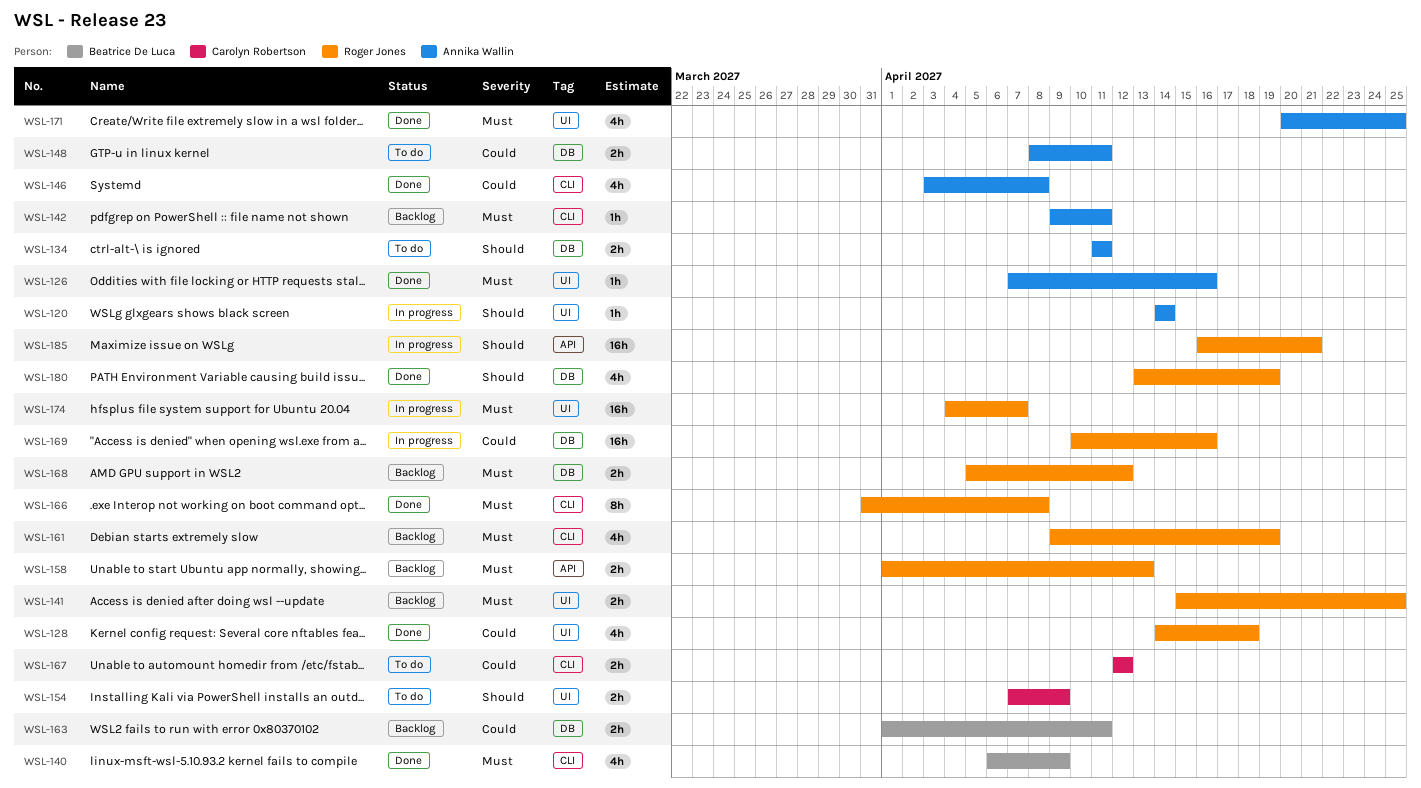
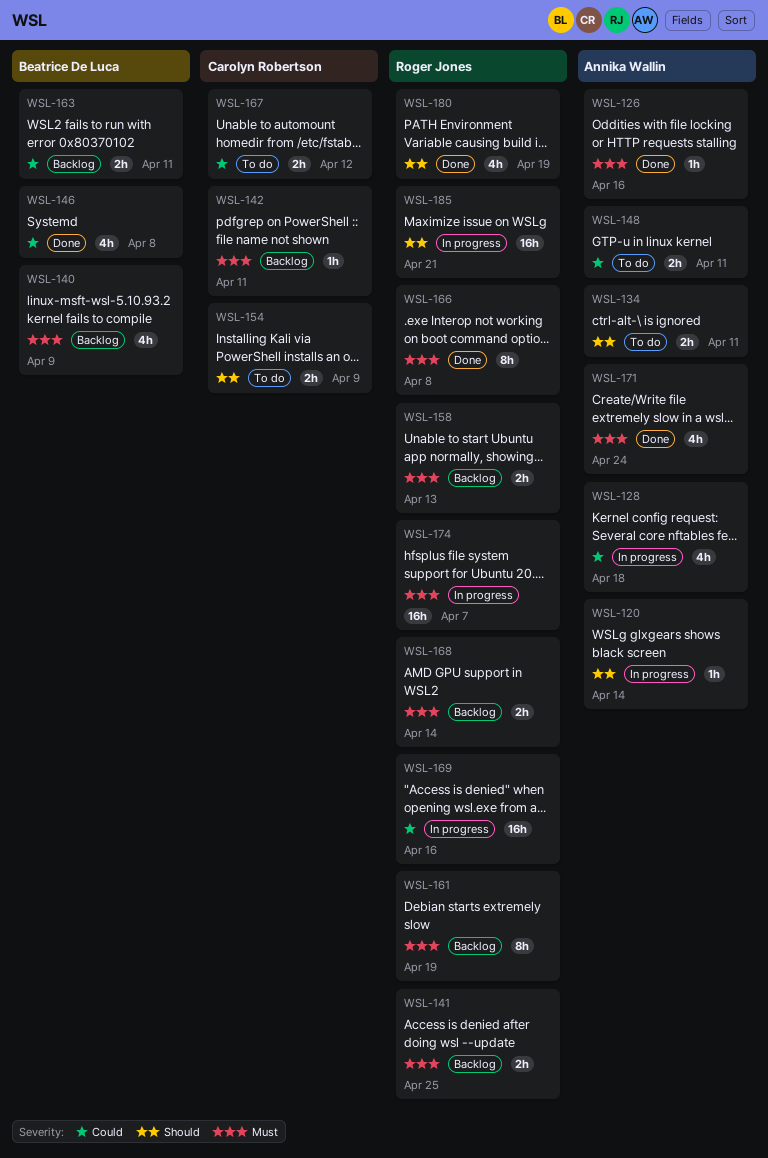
WSL-128, status: Done -> In progress
WSL-128, owner: Roger Jones -> Annika Wallin
WSL-140, status: Done -> Backlog
WSL-142, owner: Annika Wallin -> Carolyn Robertson
WSL-146, owner: Annika Wallin -> Beatrice De Luca
WSL-161, estimate: 4h -> 8h
WSL-168, due: Apr 12 -> Apr 14
WSL-171, due: Apr 25 -> Apr 24

